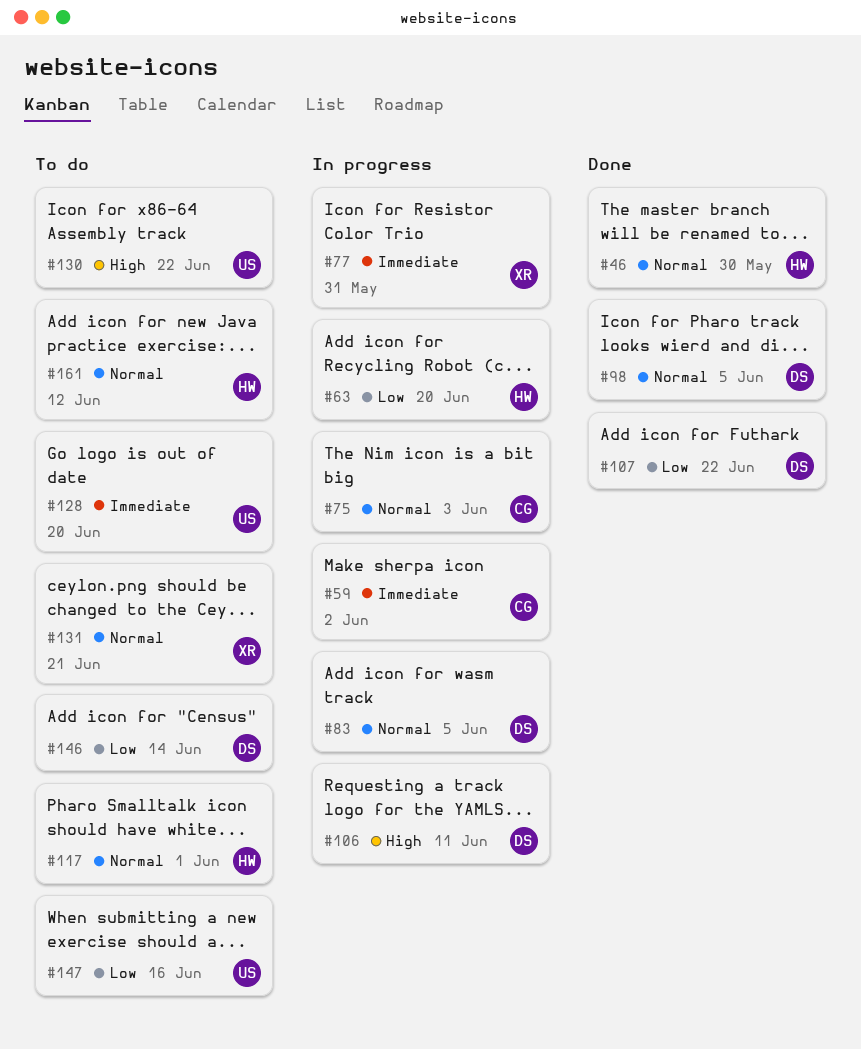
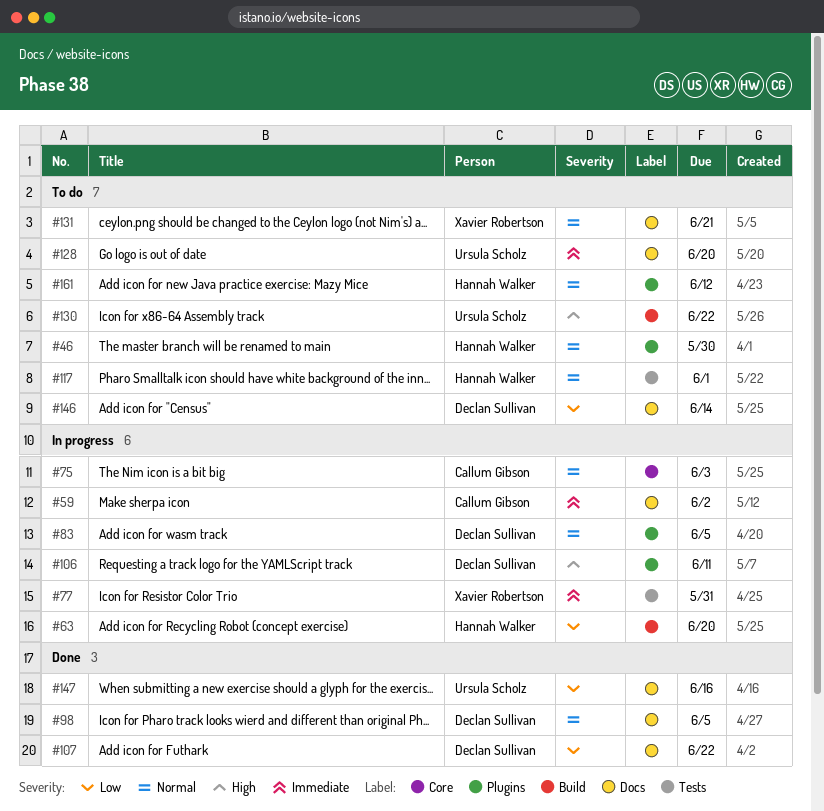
#46, status: Done -> To do
#147, status: To do -> Done

